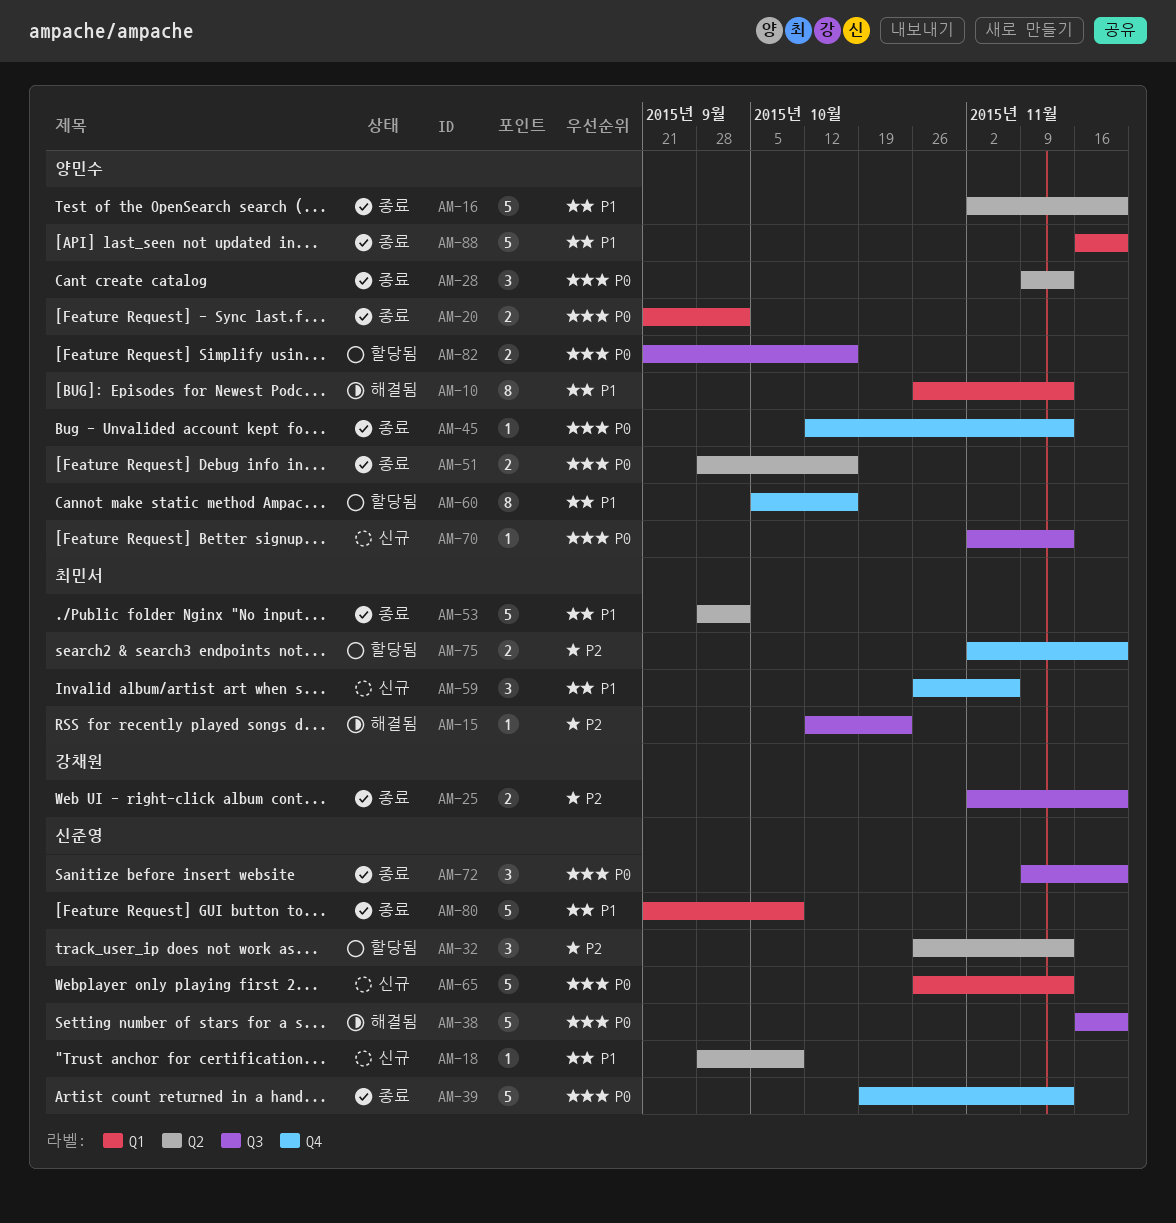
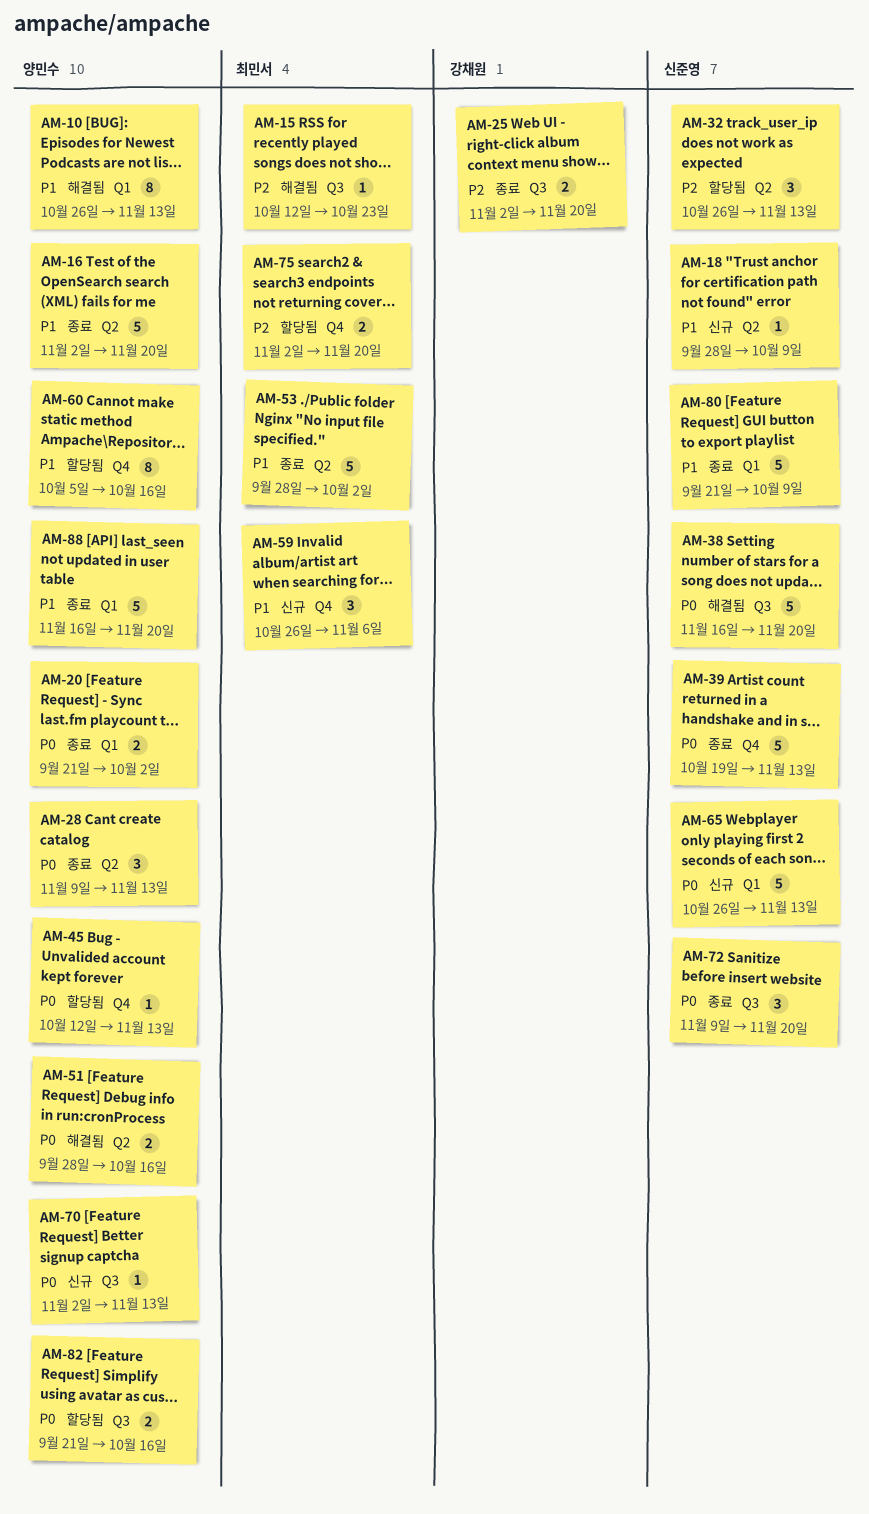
AM-45, status: 종료 -> 할당됨
AM-51, status: 종료 -> 해결됨

